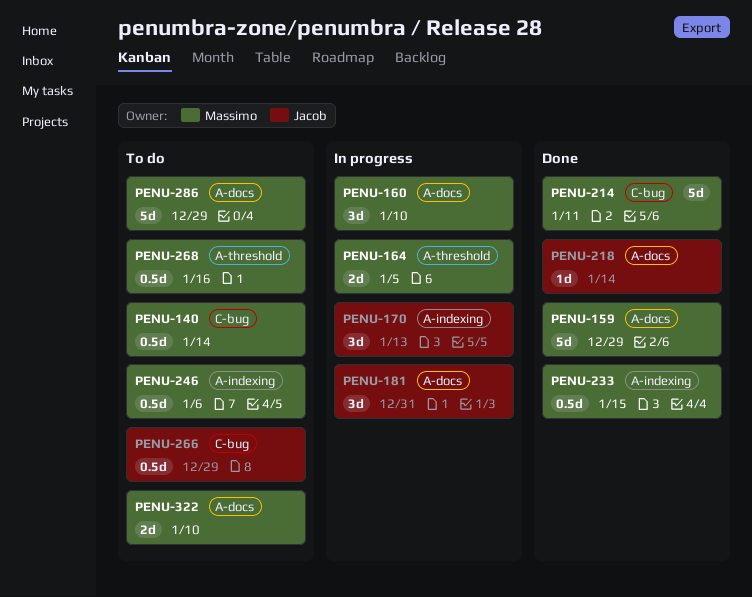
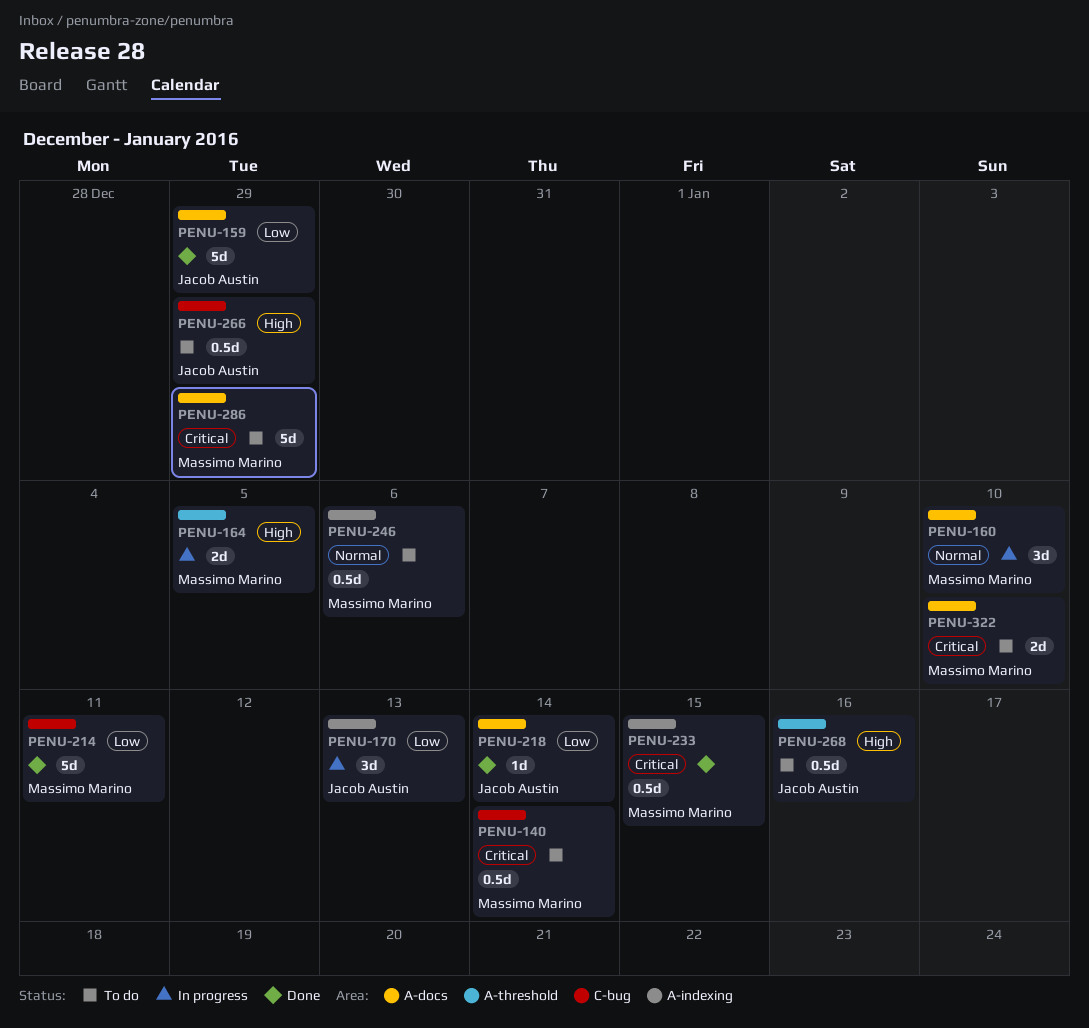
PENU-159, owner: Massimo Marino -> Jacob Austin
PENU-181: present -> none
PENU-268, owner: Massimo Marino -> Jacob Austin

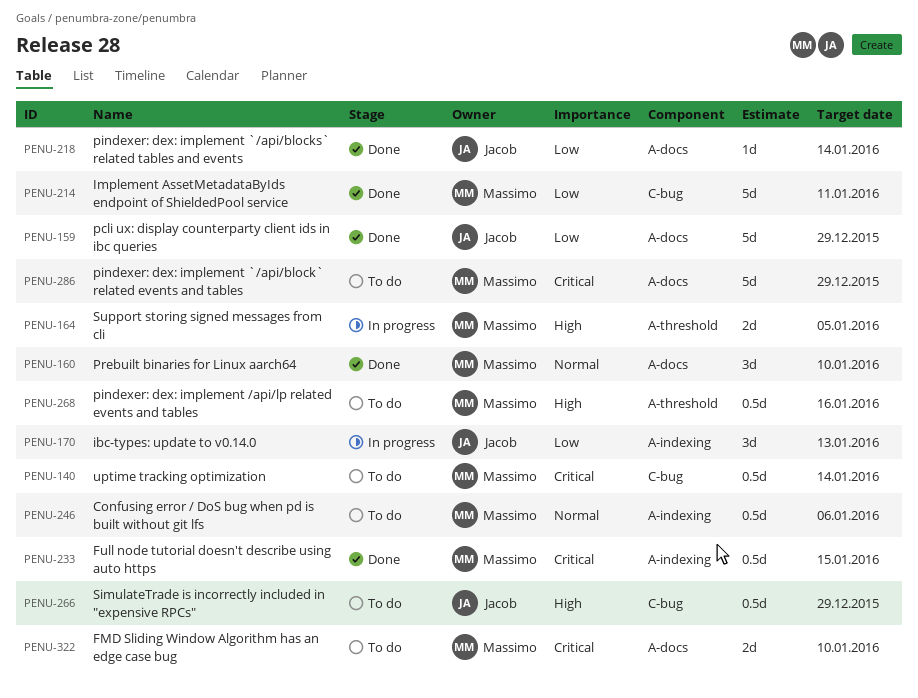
PENU-160, status: In progress -> Done
PENU-268, owner: Jacob Austin -> Massimo Marino

